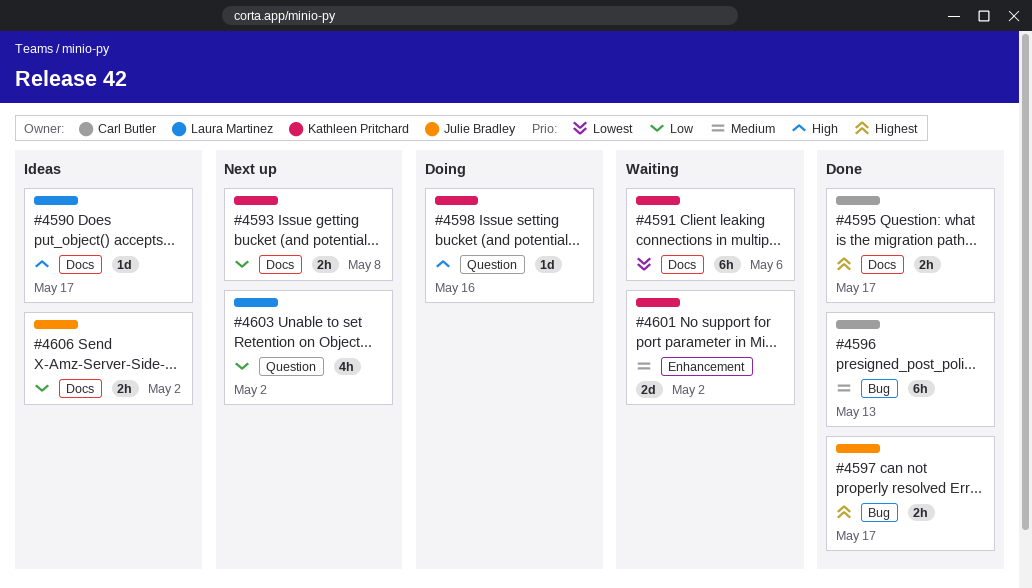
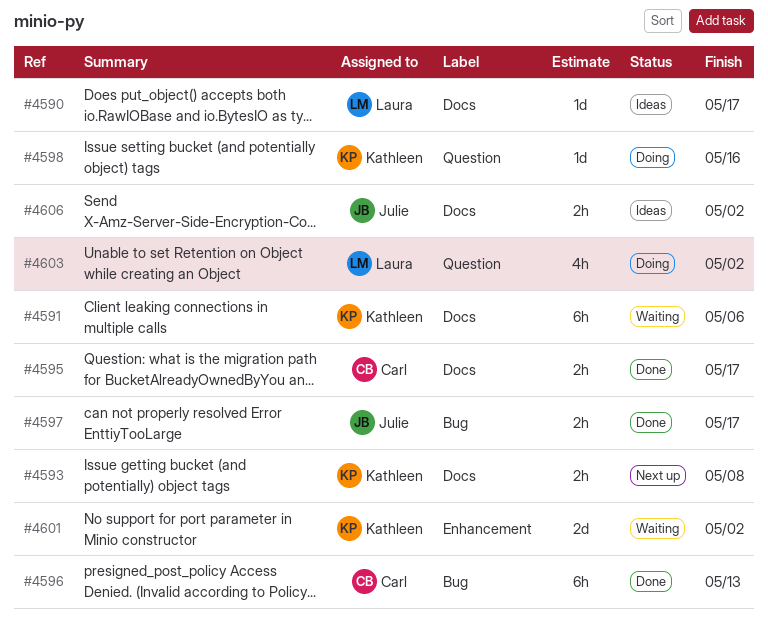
#4603, status: Next up -> Doing

